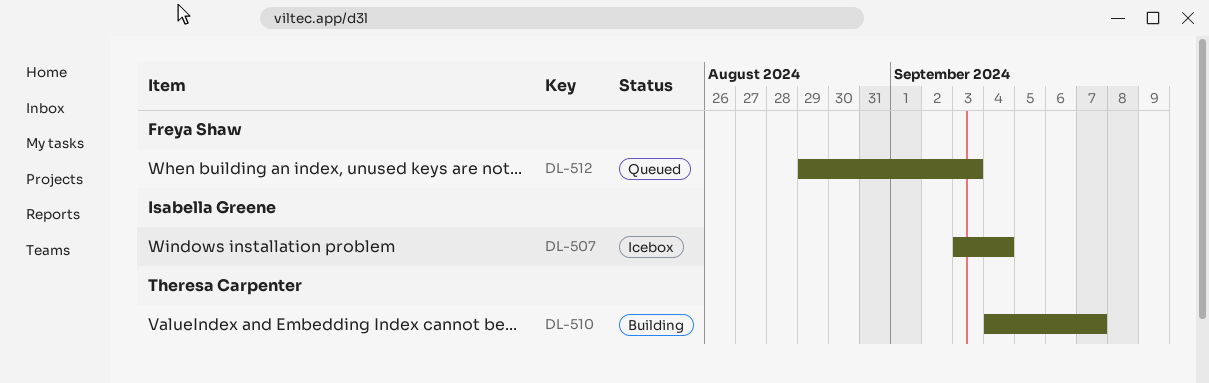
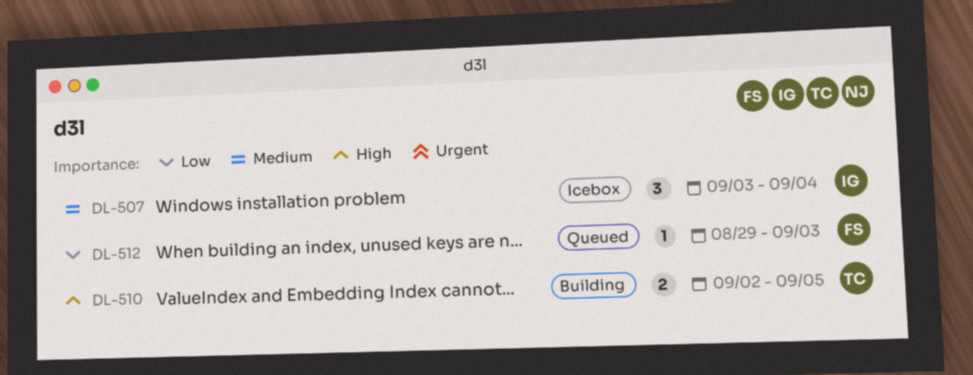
DL-510, start: Sep 4 -> Sep 2
DL-510, due: Sep 7 -> Sep 5

